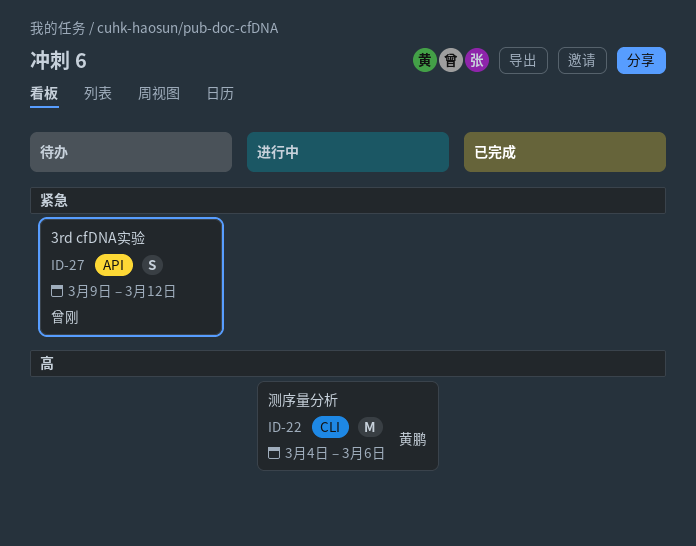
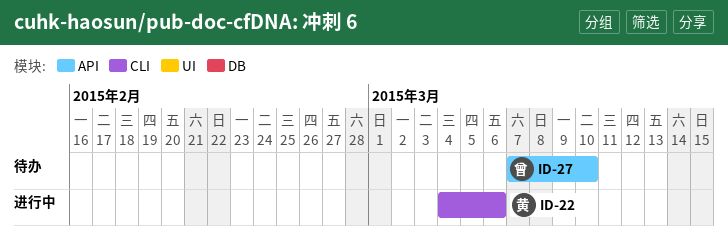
ID-27, start: Mar 9 -> Mar 7
ID-27, due: Mar 12 -> Mar 10

